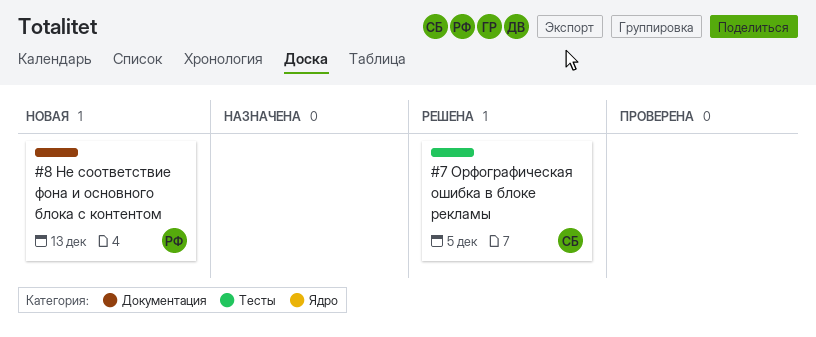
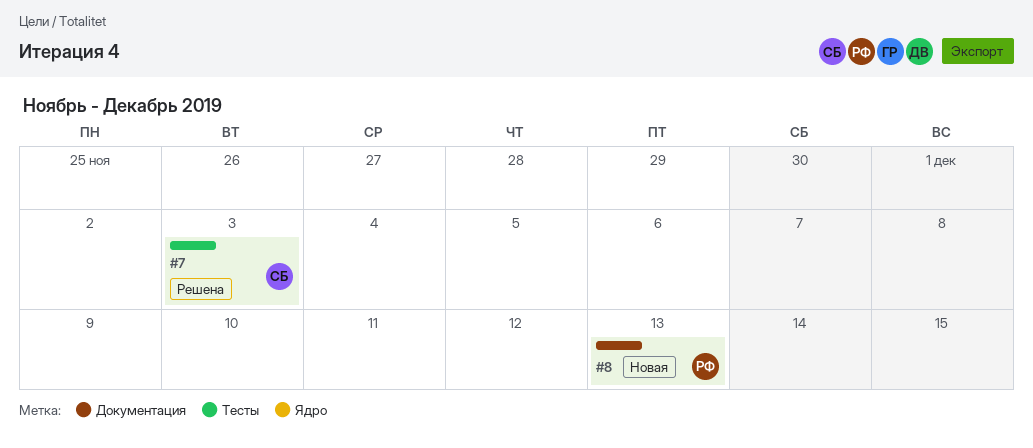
#7, due: Dec 5 -> Dec 3

